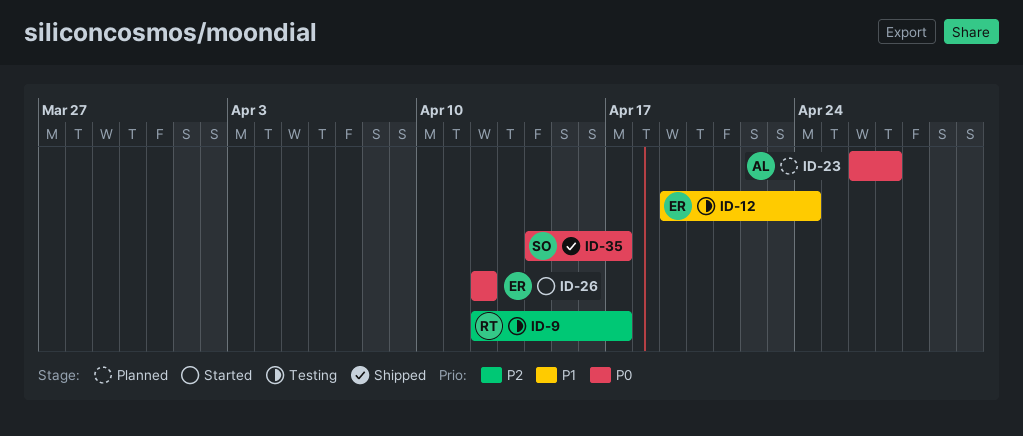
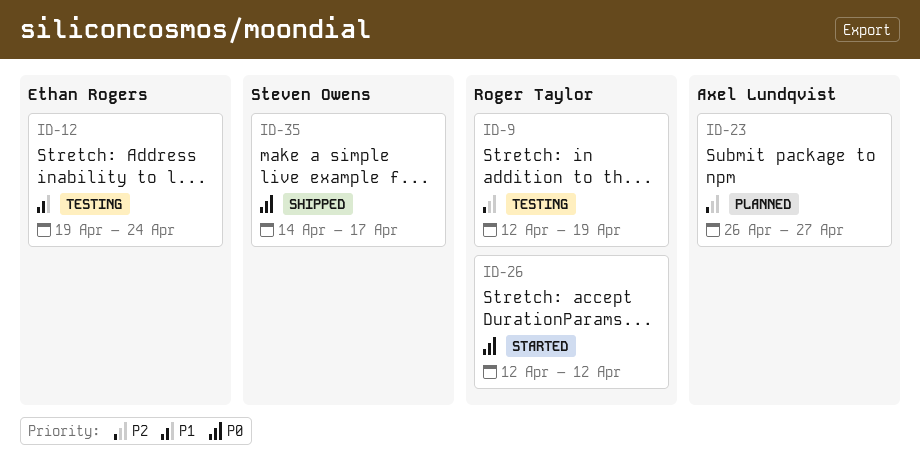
ID-9, due: Apr 17 -> Apr 19
ID-23, priority: P0 -> P2
ID-26, owner: Ethan Rogers -> Roger Taylor

